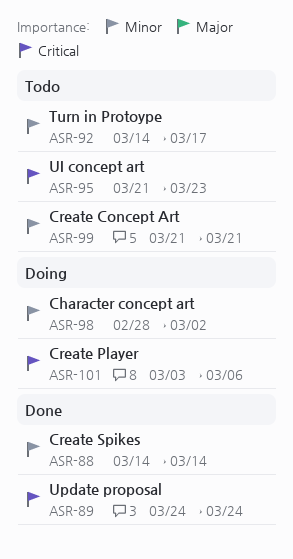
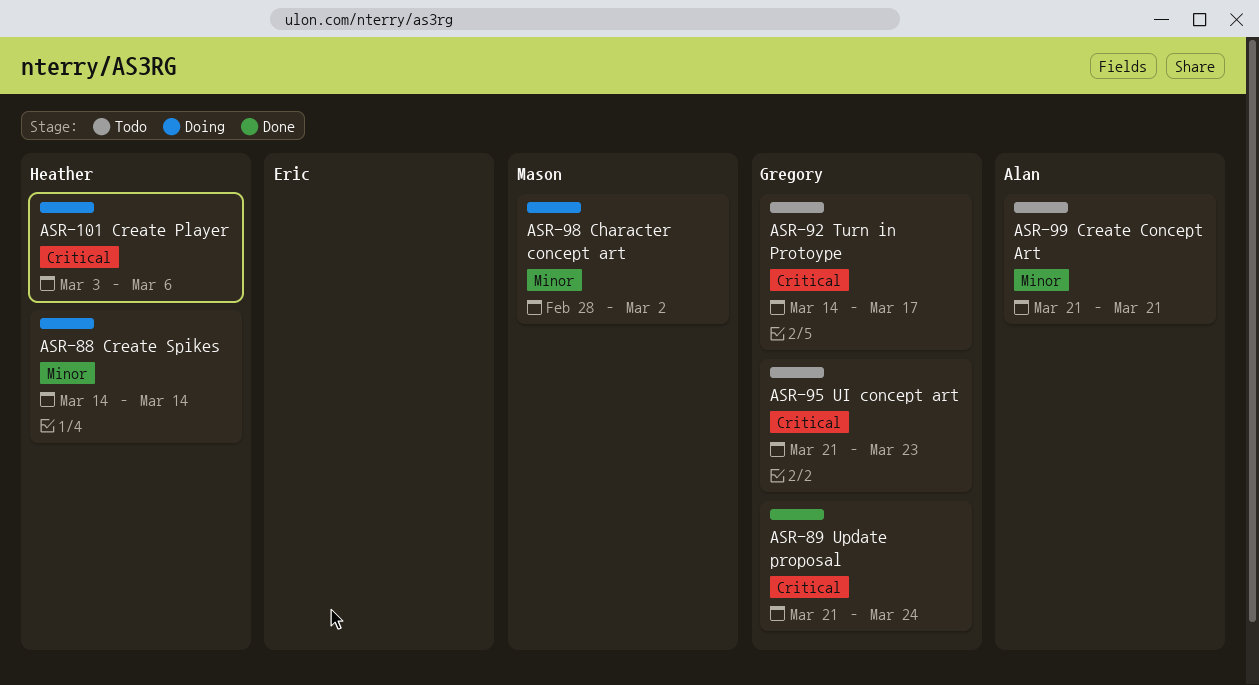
ASR-88, status: Done -> Doing
ASR-89, start: Mar 24 -> Mar 21
ASR-92, priority: Minor -> Critical

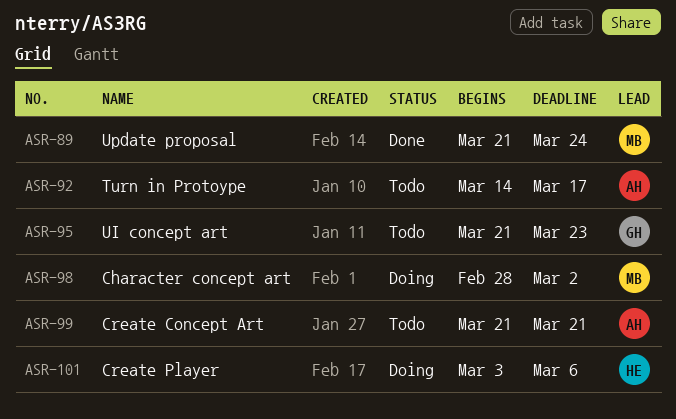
ASR-88: present -> none
ASR-89, owner: Gregory -> Mason
ASR-92, owner: Gregory -> Alan

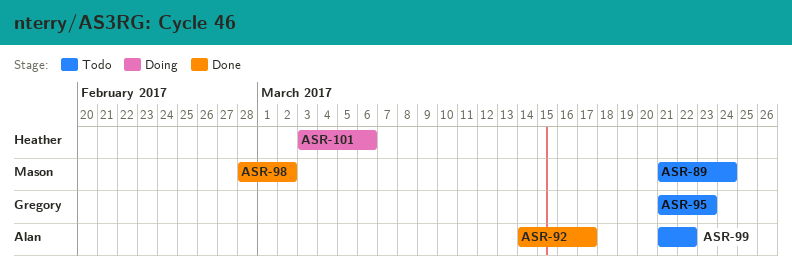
ASR-89, status: Done -> Todo
ASR-92, status: Todo -> Done
ASR-98, status: Doing -> Done
ASR-99, due: Mar 21 -> Mar 22

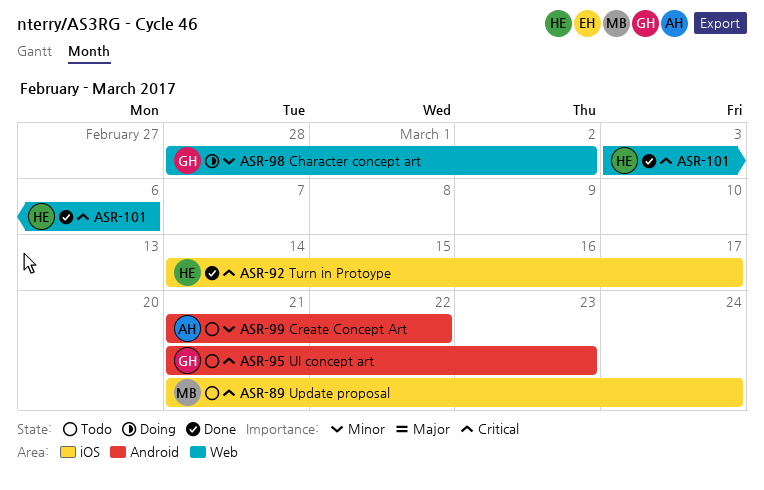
ASR-92, owner: Alan -> Heather
ASR-98, status: Done -> Doing
ASR-98, owner: Mason -> Gregory
ASR-101, status: Doing -> Done

